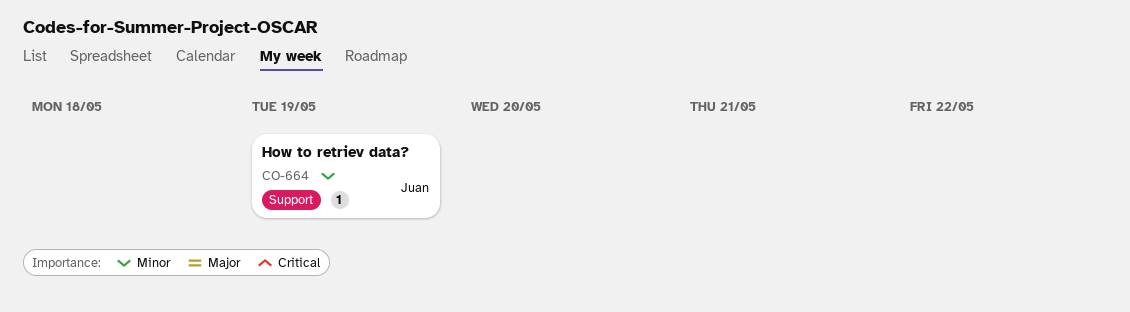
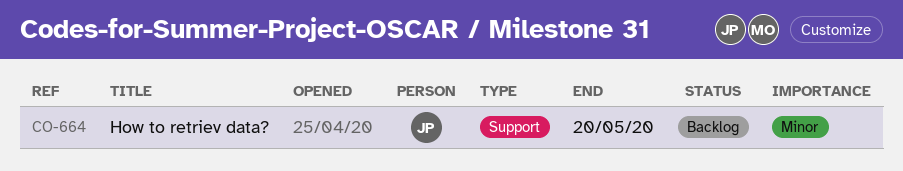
CO-664, due: May 19 -> May 20

